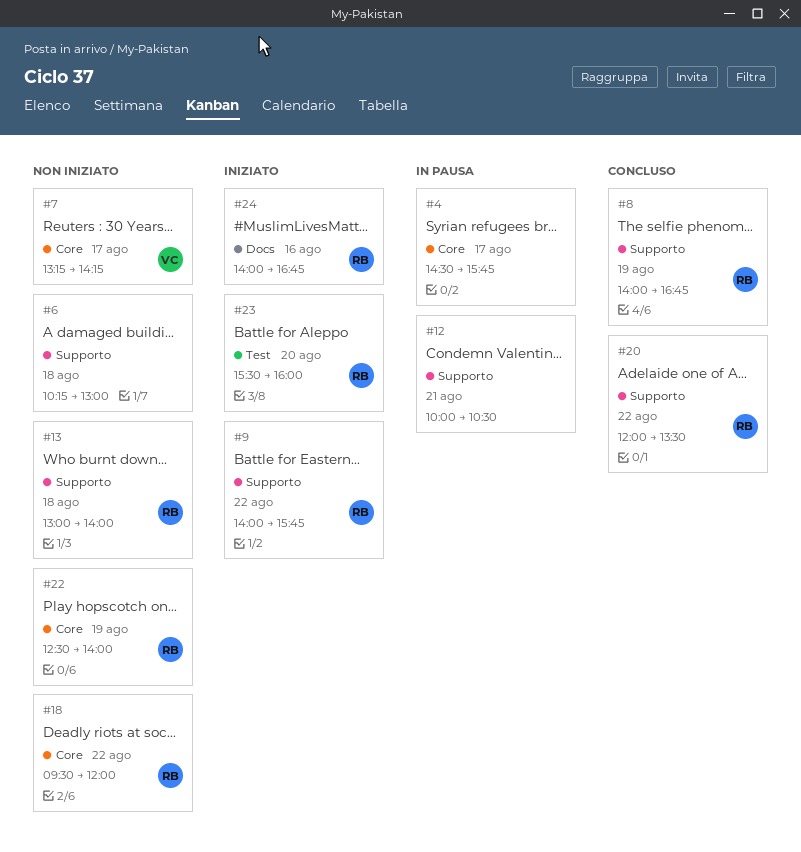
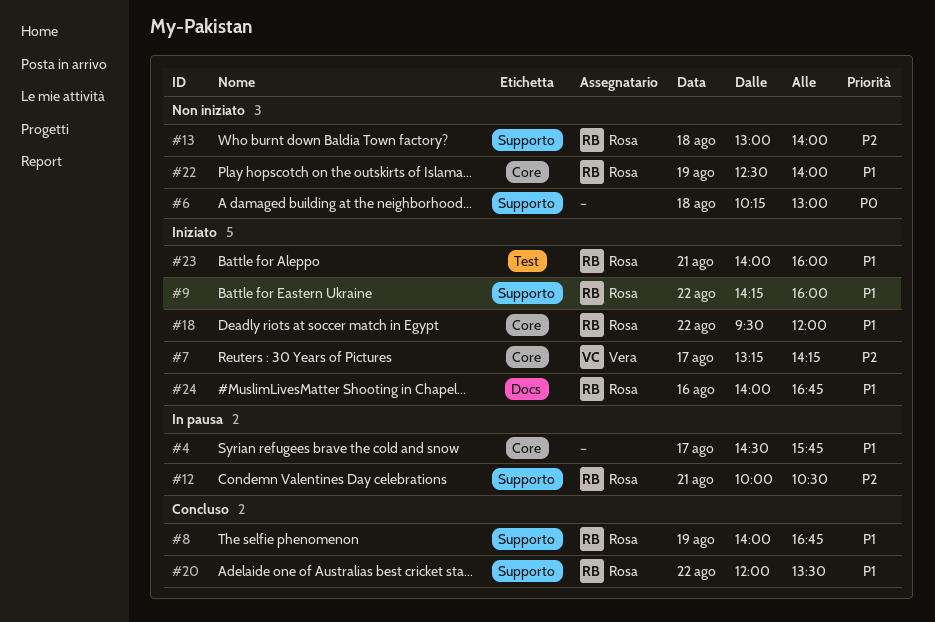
#7, status: Non iniziato -> Iniziato
#9, begins: 14:00 -> 14:15
#9, ends: 15:45 -> 16:00
#12, owner: none -> Rosa
#18, status: Non iniziato -> Iniziato
#23, day: Aug 20 -> Aug 21
#23, begins: 15:30 -> 14:00

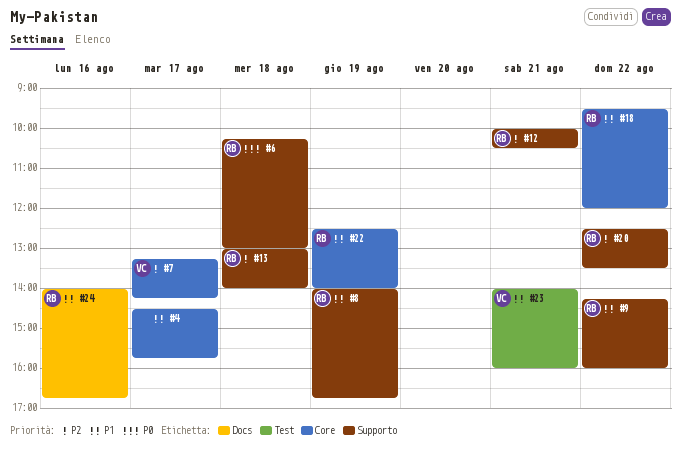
#6, owner: none -> Rosa
#20, priority: P1 -> P2
#20, begins: 12:00 -> 12:30
#23, owner: Rosa -> Vera

